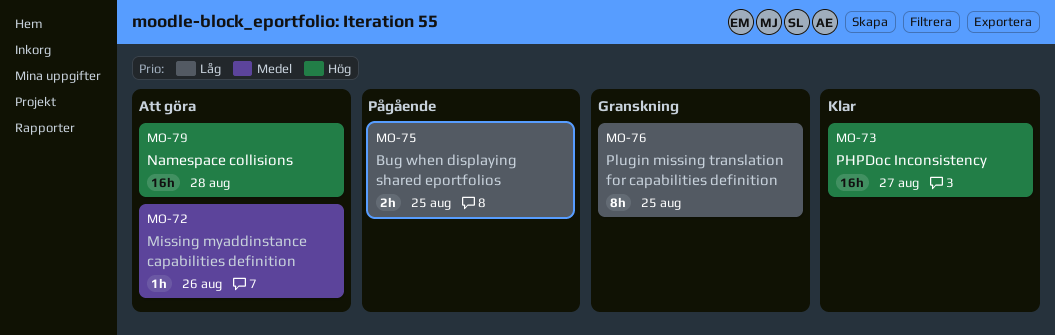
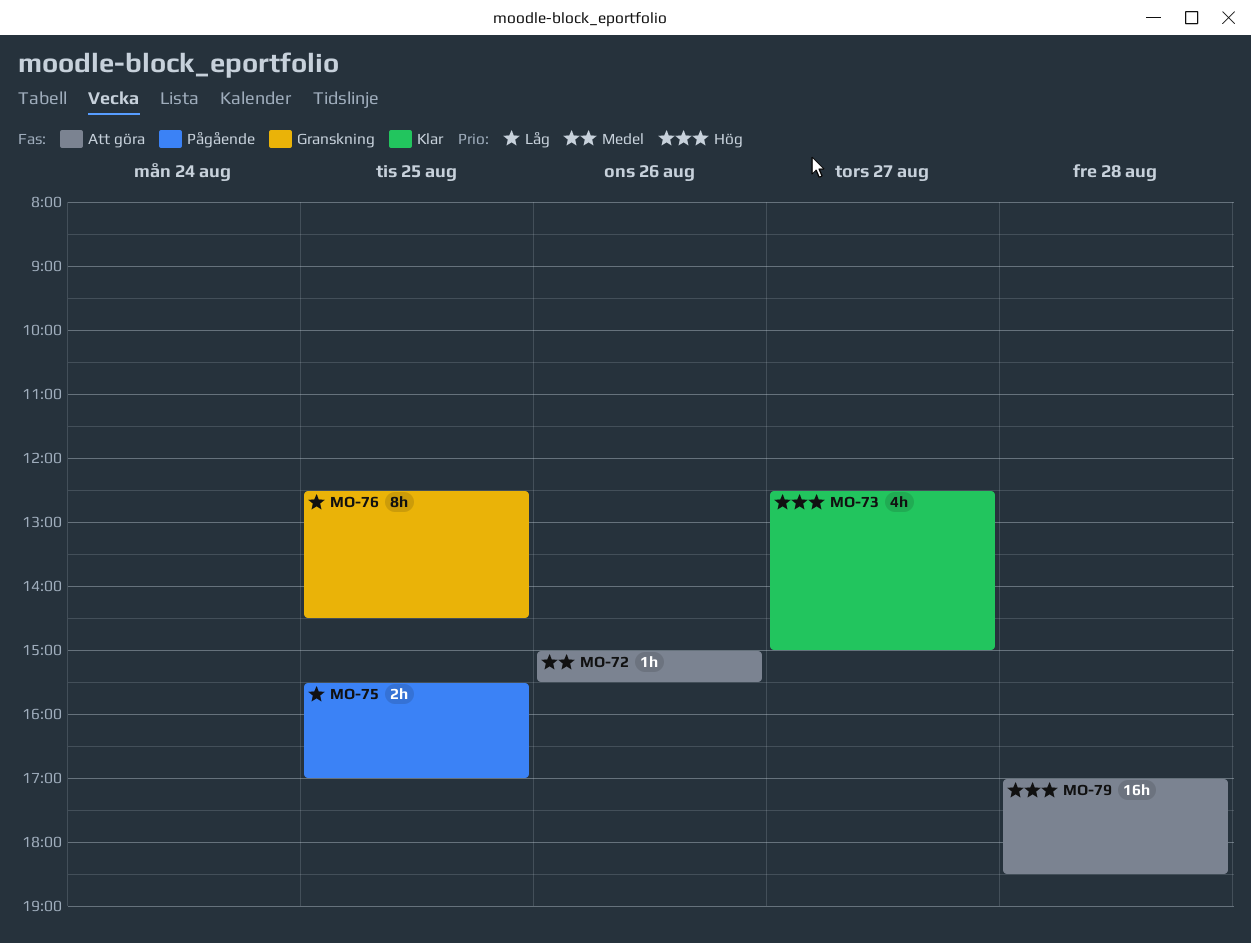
MO-73, estimate: 16h -> 4h

